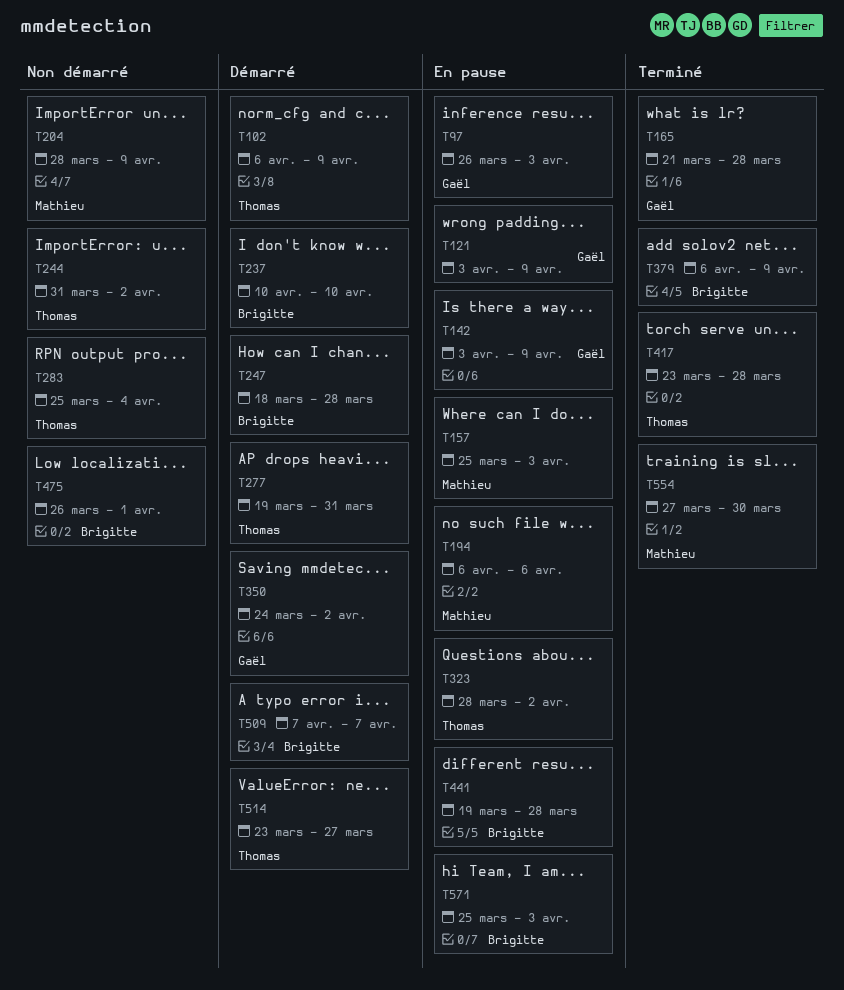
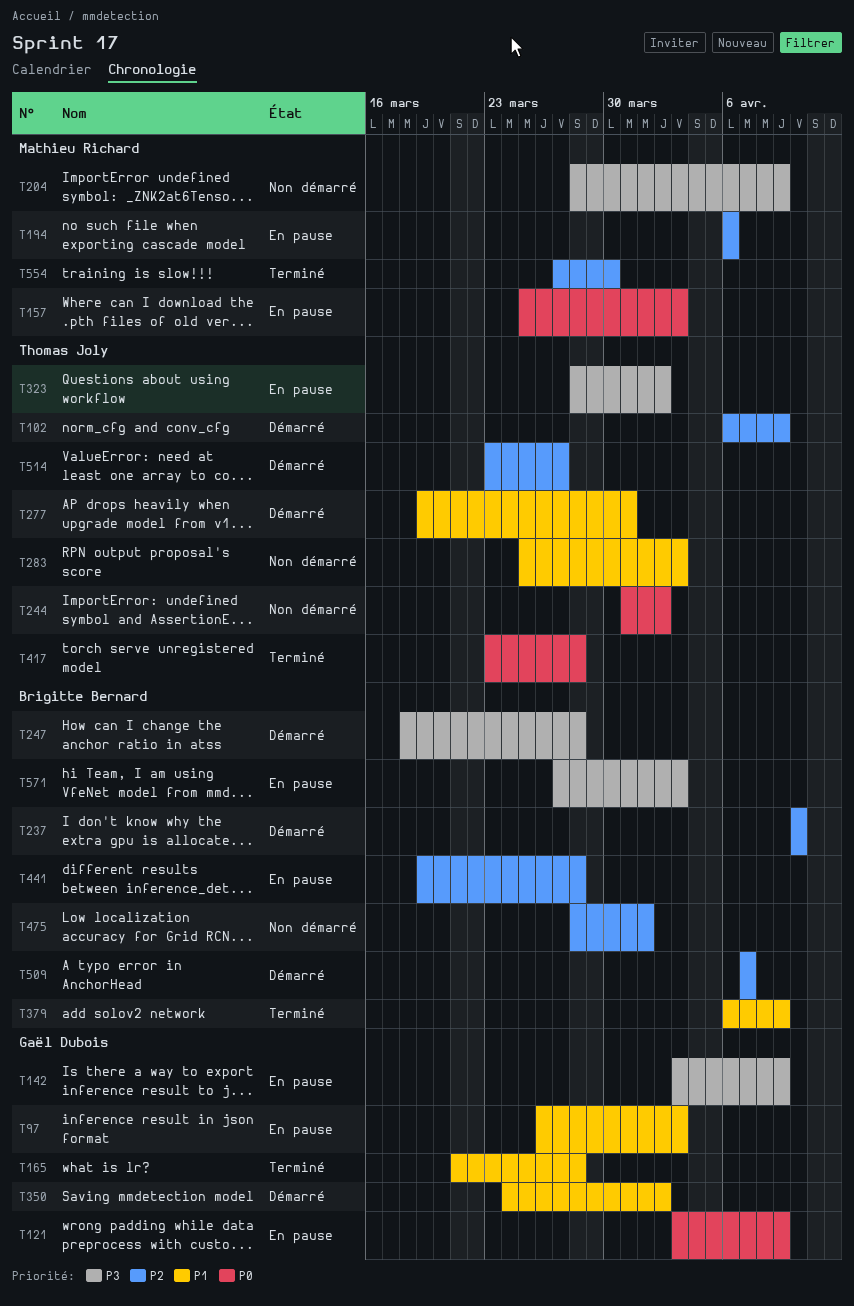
T283, due: Apr 4 -> Apr 3
T475, start: Mar 26 -> Mar 28
T571, start: Mar 25 -> Mar 27

